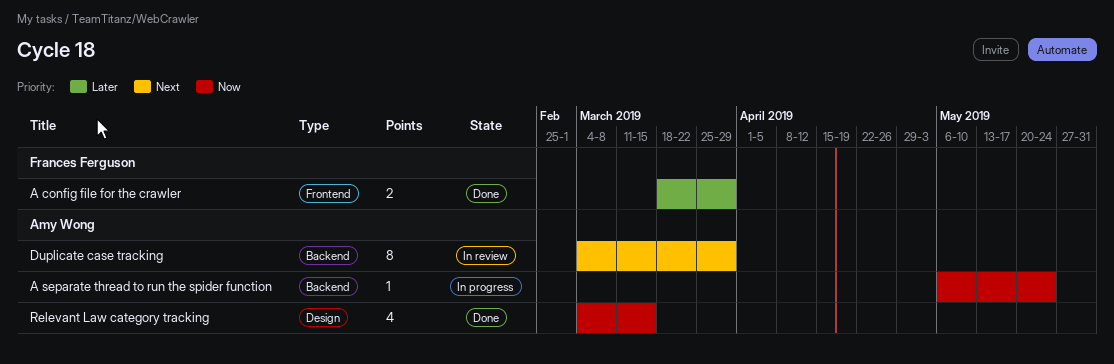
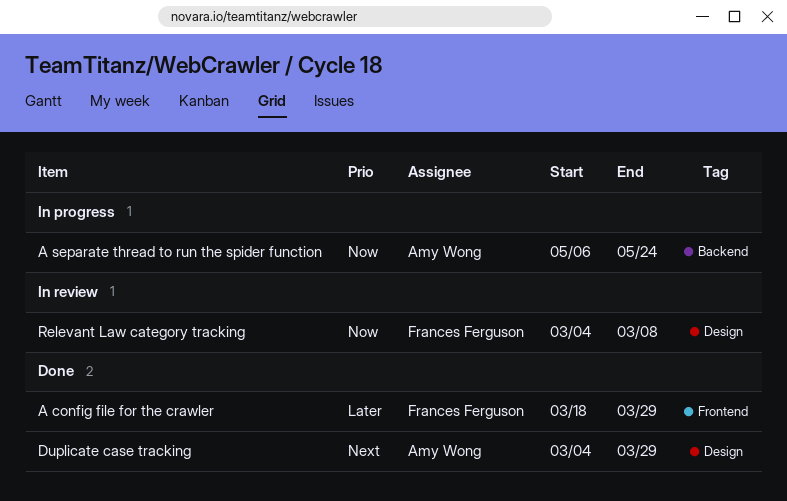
Duplicate case tracking, status: In review -> Done
Duplicate case tracking, label: Backend -> Design
Relevant Law category tracking, status: Done -> In review
Relevant Law category tracking, owner: Amy Wong -> Frances Ferguson
Relevant Law category tracking, due: Mar 15 -> Mar 8

